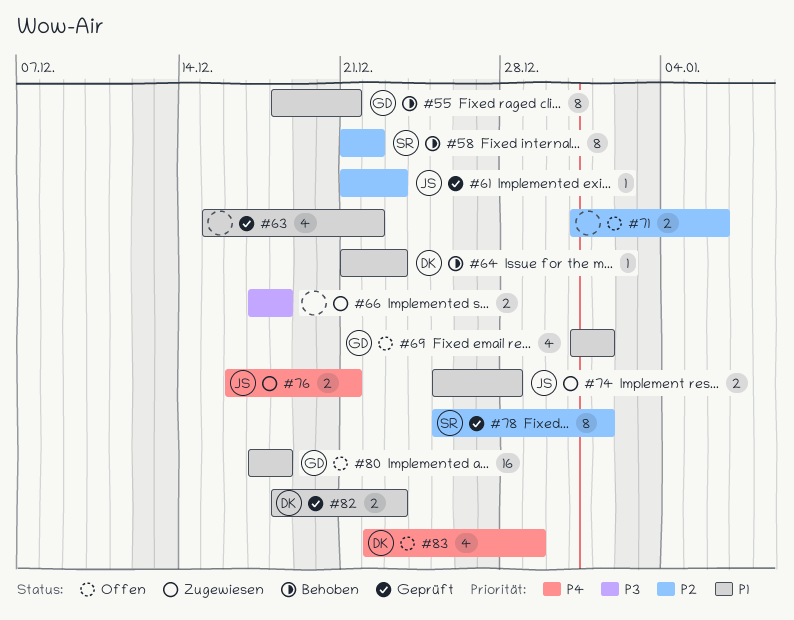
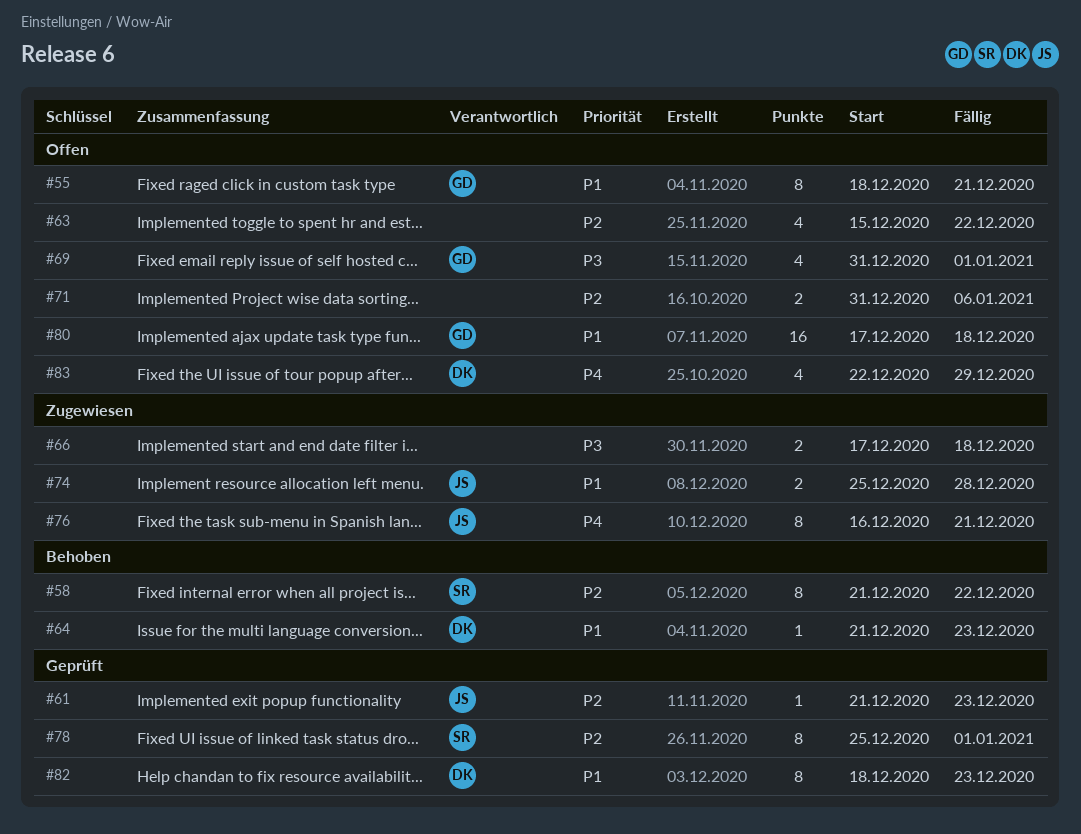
#55, status: Behoben -> Offen
#63, status: Geprüft -> Offen
#63, priority: P1 -> P2
#69, priority: P1 -> P3
#76, estimate: 2 -> 8
#82, estimate: 2 -> 8

